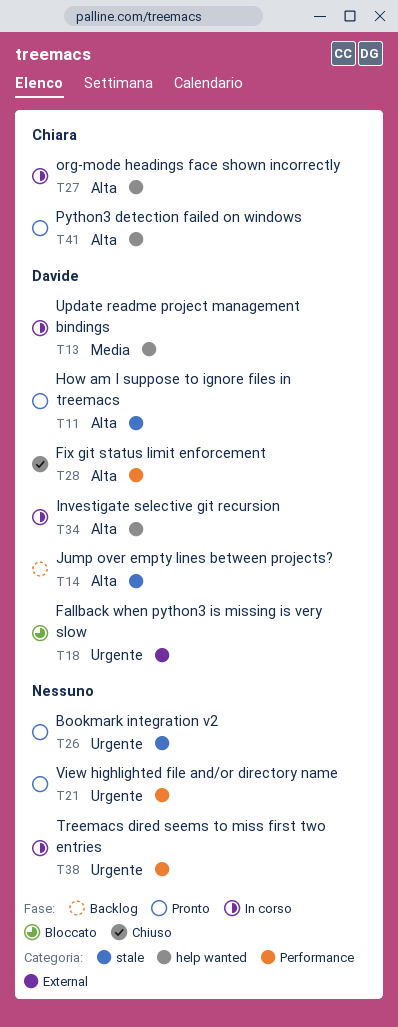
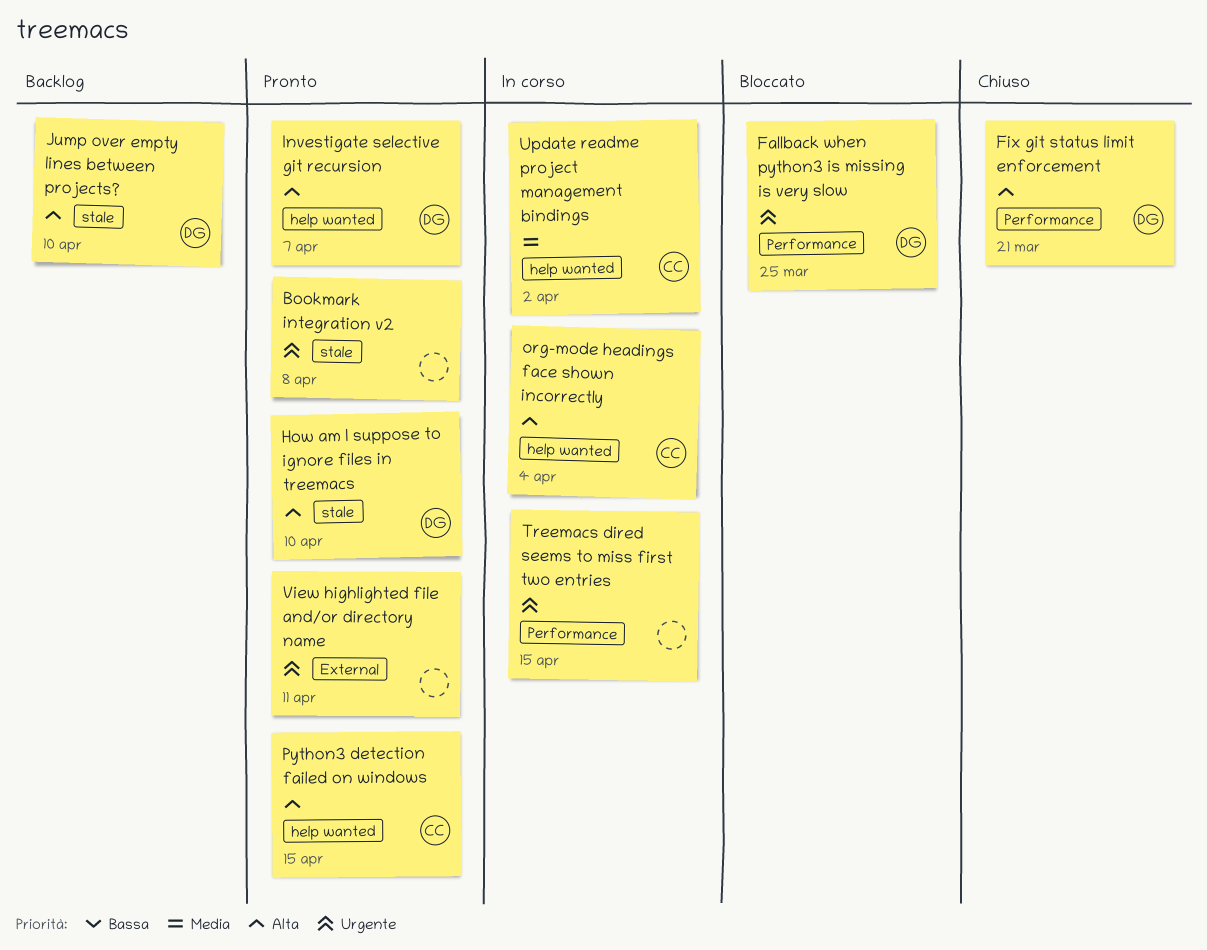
Fallback when python3 is missing is very slow, label: External -> Performance
Investigate selective git recursion, status: In corso -> Pronto
Update readme project management bindings, owner: Davide -> Chiara
View highlighted file and/or directory name, label: Performance -> External

